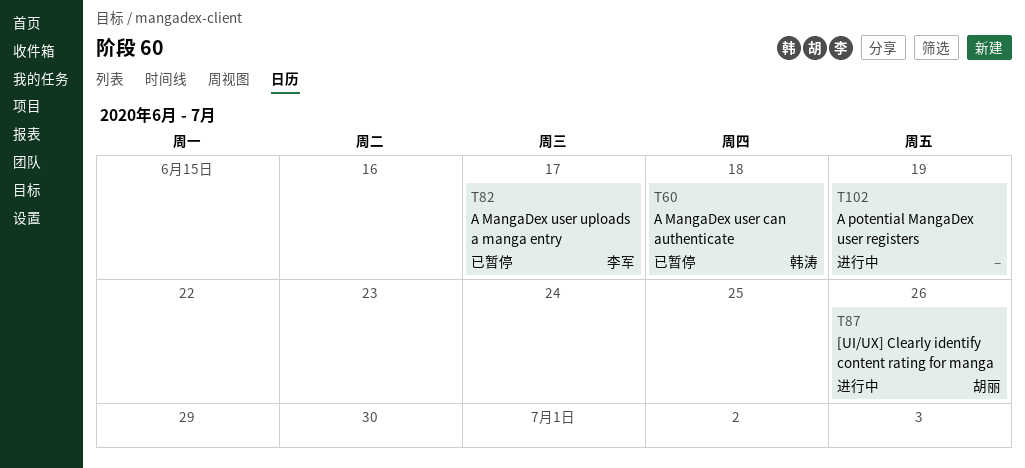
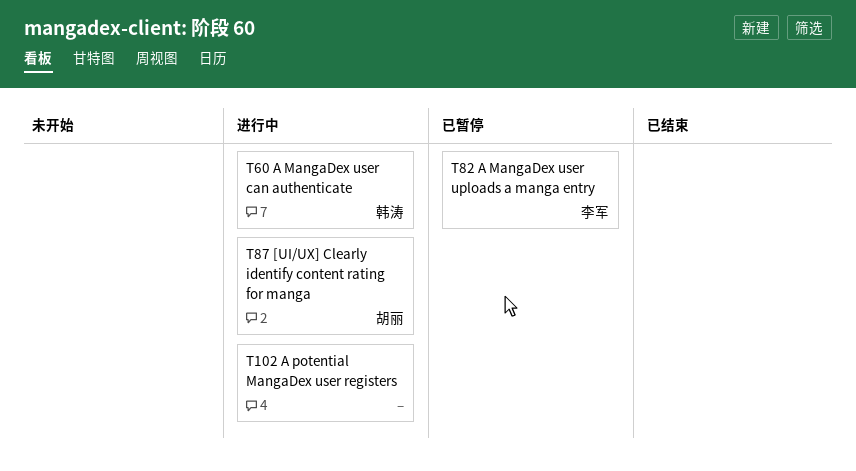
T60, status: 已暂停 -> 进行中

